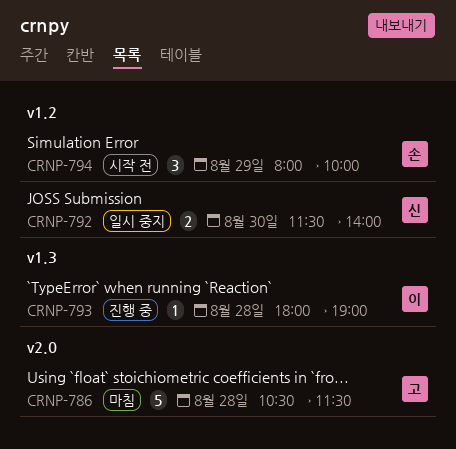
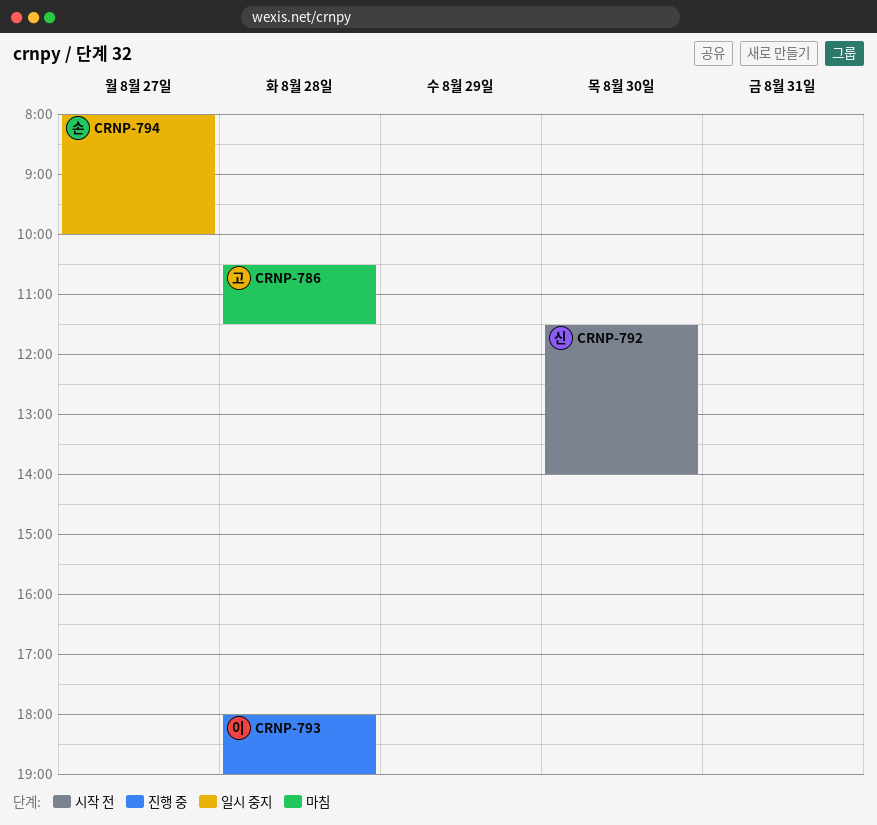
CRNP-792, status: 일시 중지 -> 시작 전
CRNP-794, status: 시작 전 -> 일시 중지
CRNP-794, day: Aug 29 -> Aug 27

